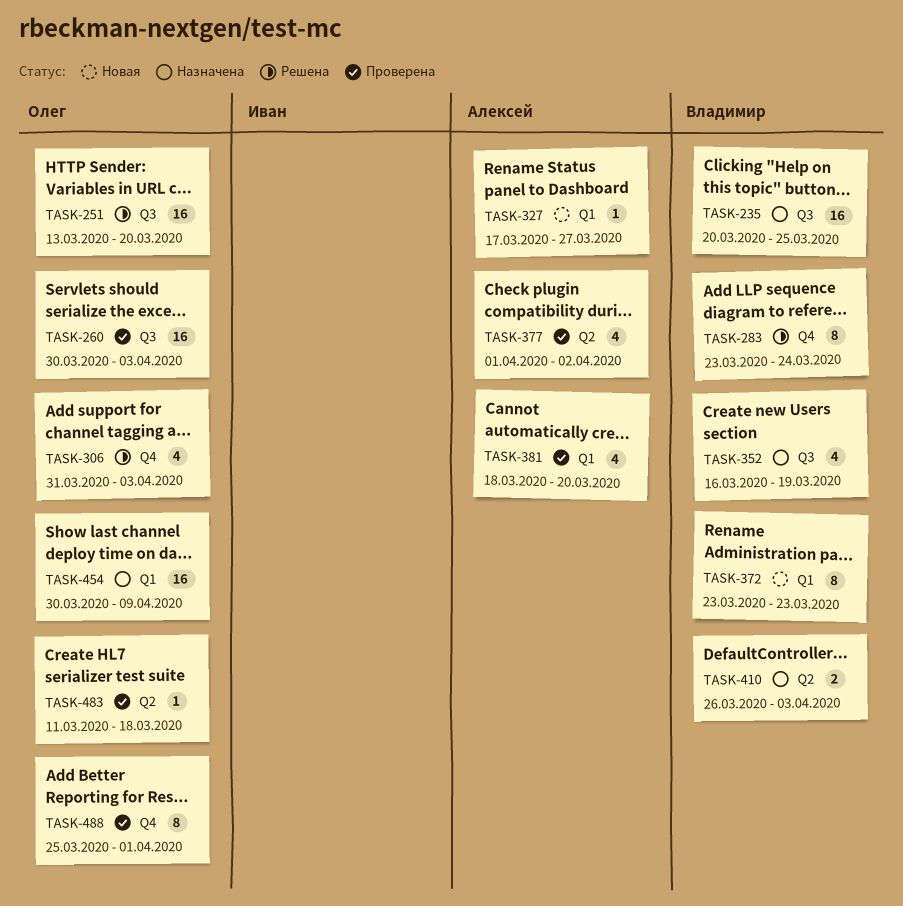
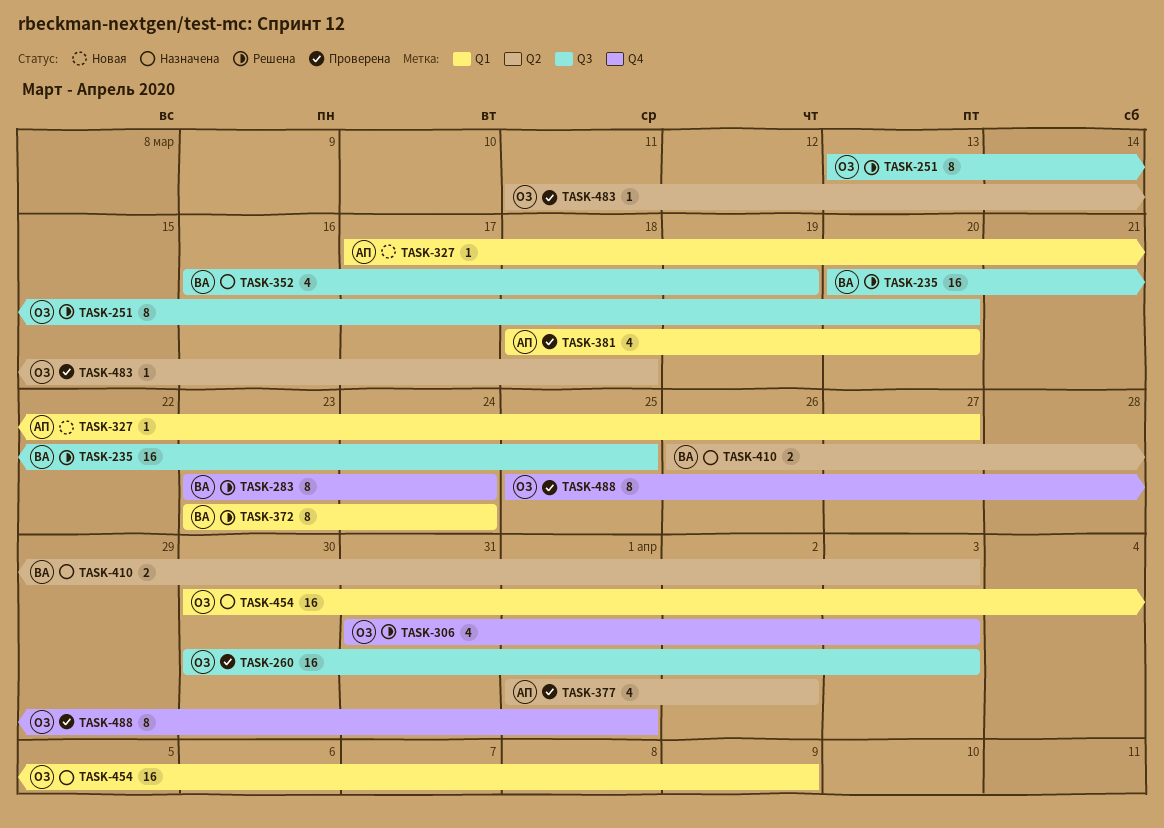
TASK-235, status: Назначена -> Решена
TASK-251, estimate: 16 -> 8
TASK-372, status: Новая -> Решена
TASK-372, due: Mar 23 -> Mar 24

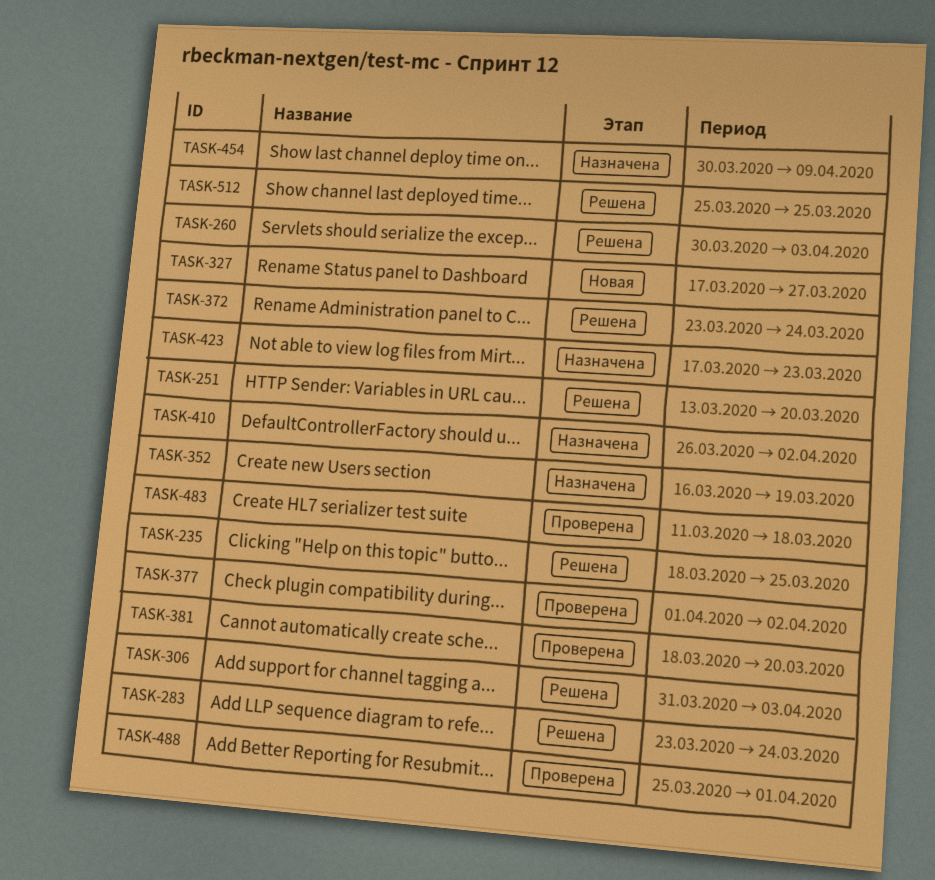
TASK-235, start: Mar 20 -> Mar 18
TASK-260, status: Проверена -> Решена
TASK-410, due: Apr 3 -> Apr 2
TASK-423: none -> present
TASK-512: none -> present

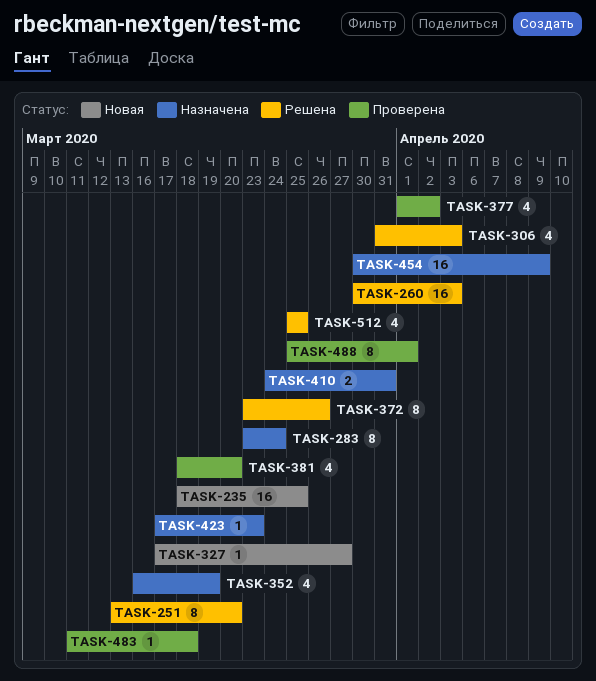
TASK-235, status: Решена -> Новая
TASK-283, status: Решена -> Назначена
TASK-372, due: Mar 24 -> Mar 26
TASK-410, start: Mar 26 -> Mar 24
TASK-410, due: Apr 2 -> Mar 31

